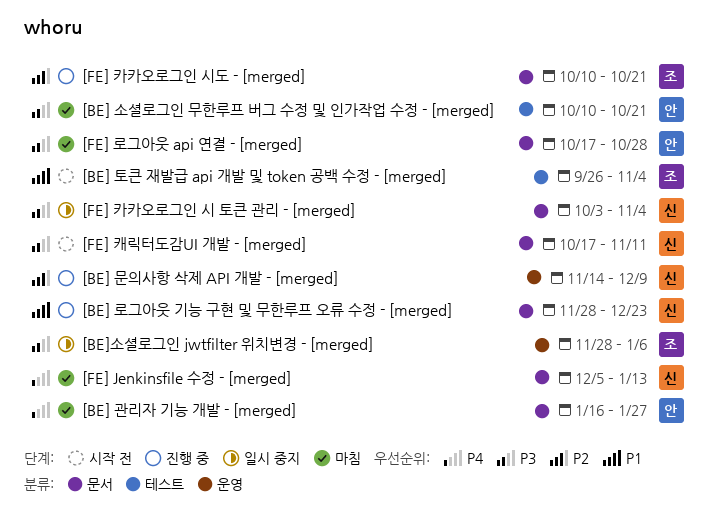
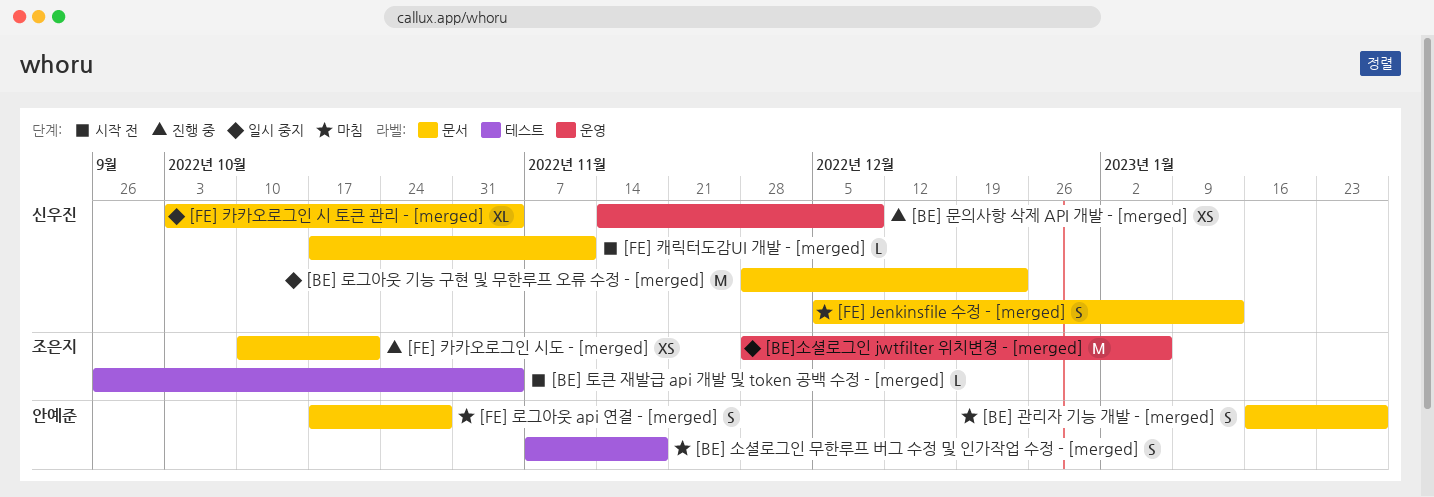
[BE] 로그아웃 기능 구현 및 무한루프 오류 수정 - [merged], status: 진행 중 -> 일시 중지
[BE] 소셜로그인 무한루프 버그 수정 및 인가작업 수정 - [merged], start: Oct 10 -> Nov 7
[BE] 소셜로그인 무한루프 버그 수정 및 인가작업 수정 - [merged], due: Oct 21 -> Nov 18

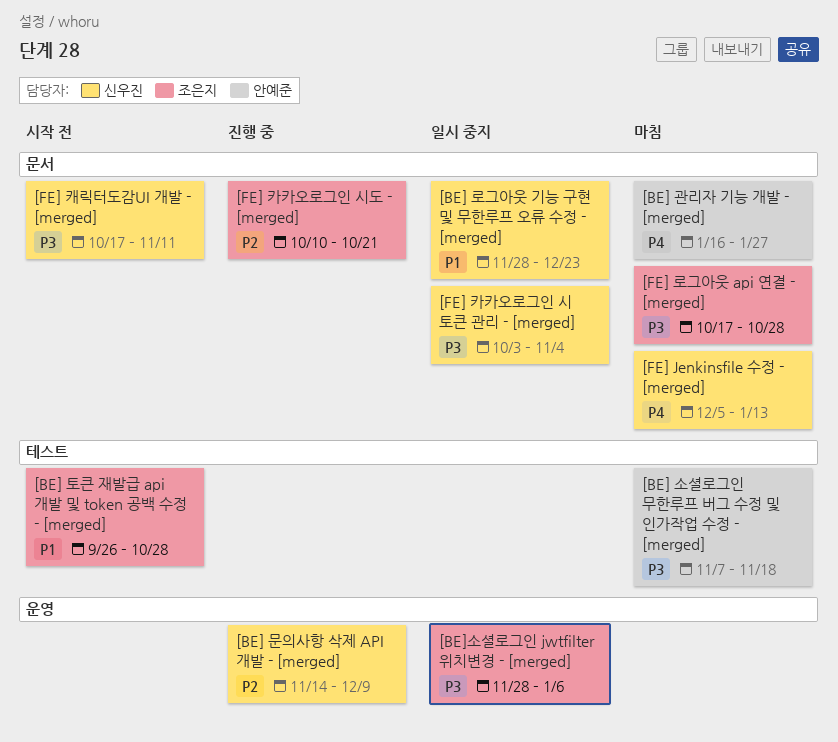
[BE] 토큰 재발급 api 개발 및 token 공백 수정 - [merged], due: Nov 4 -> Oct 28
[FE] 로그아웃 api 연결 - [merged], owner: 안예준 -> 조은지

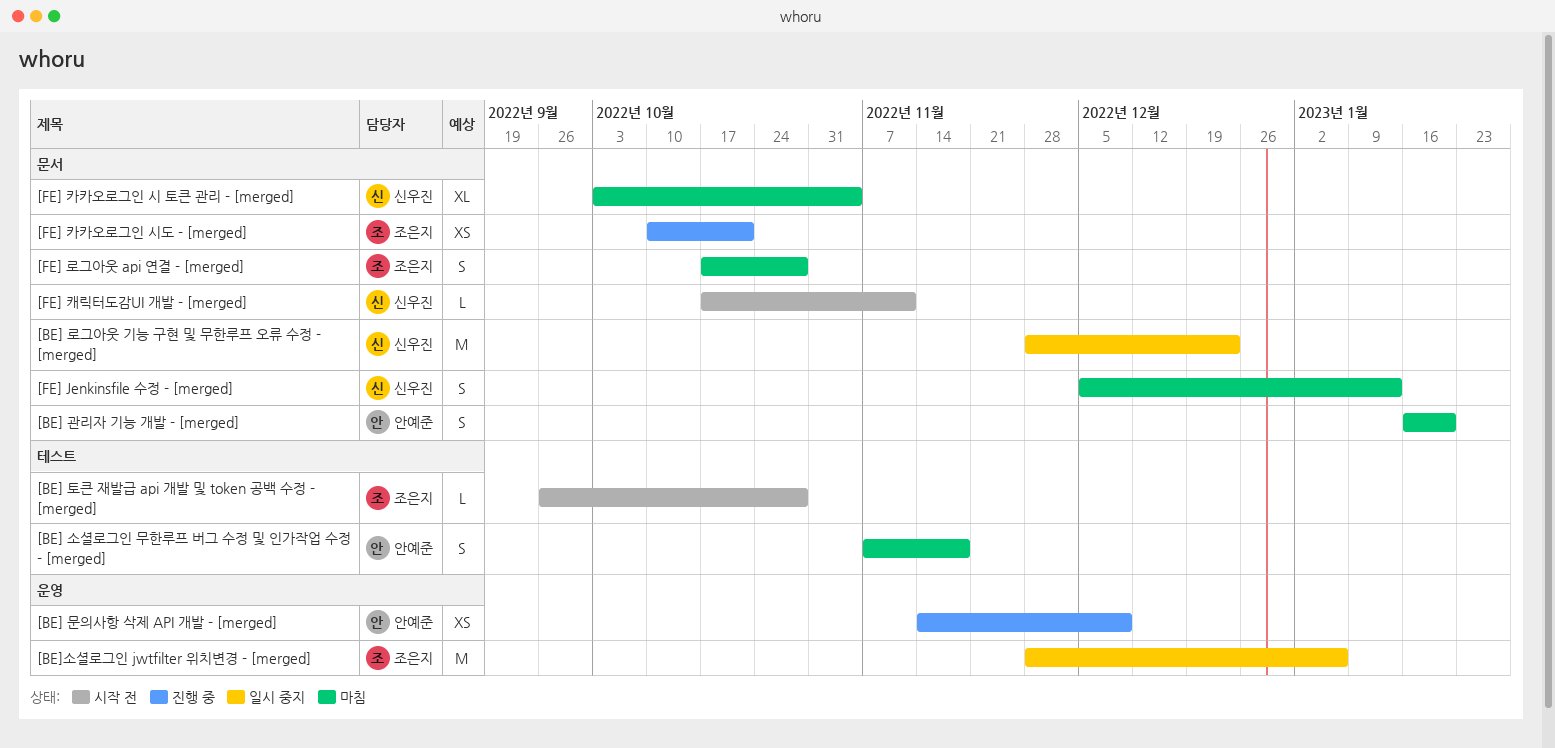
[BE] 관리자 기능 개발 - [merged], due: Jan 27 -> Jan 20
[BE] 문의사항 삭제 API 개발 - [merged], owner: 신우진 -> 안예준
[FE] 카카오로그인 시 토큰 관리 - [merged], status: 일시 중지 -> 마침

